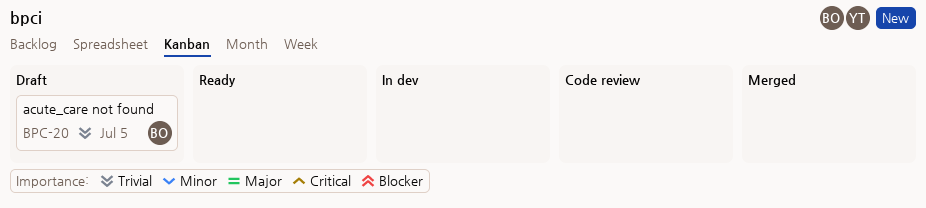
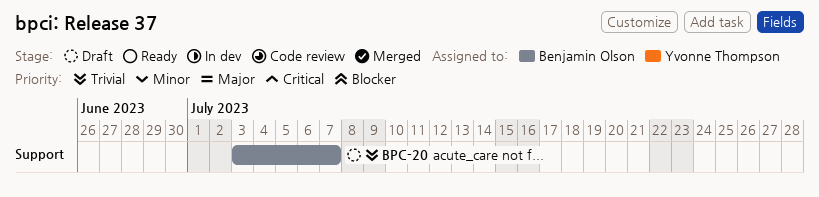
BPC-20, due: Jul 5 -> Jul 7

